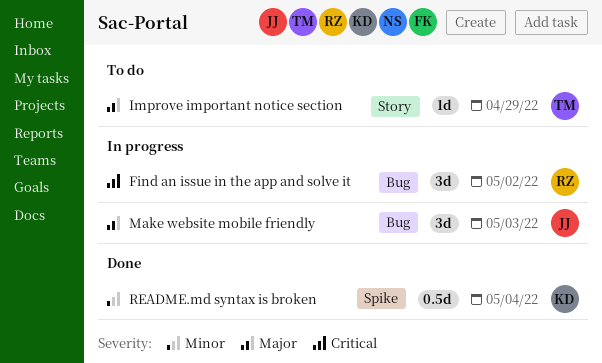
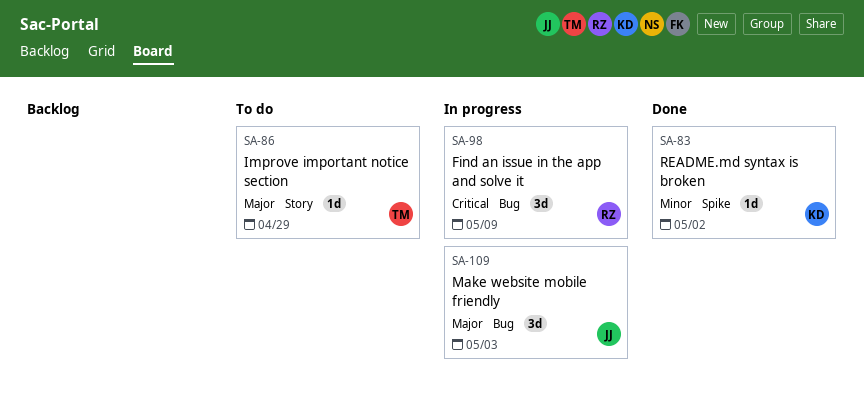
Find an issue in the app and solve it, due: May 2 -> May 9
README.md syntax is broken, estimate: 0.5d -> 1d
README.md syntax is broken, due: May 4 -> May 2

